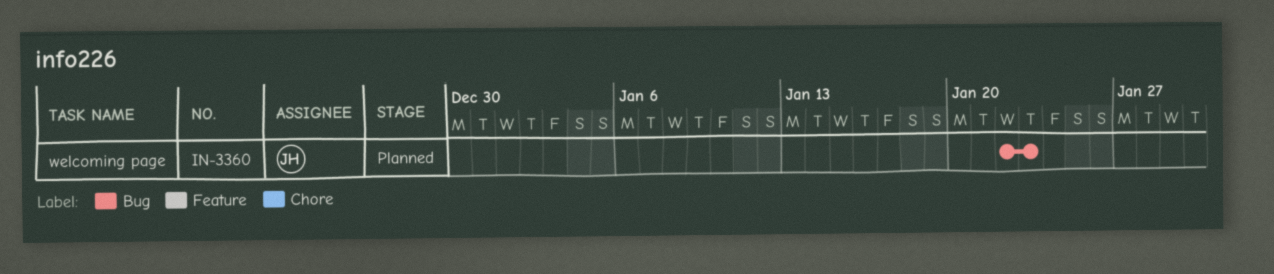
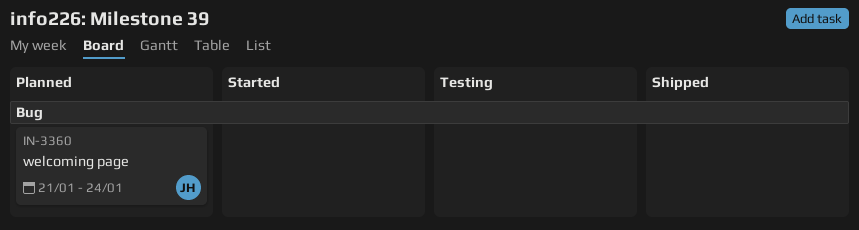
IN-3360, start: Jan 22 -> Jan 21
IN-3360, due: Jan 23 -> Jan 24

